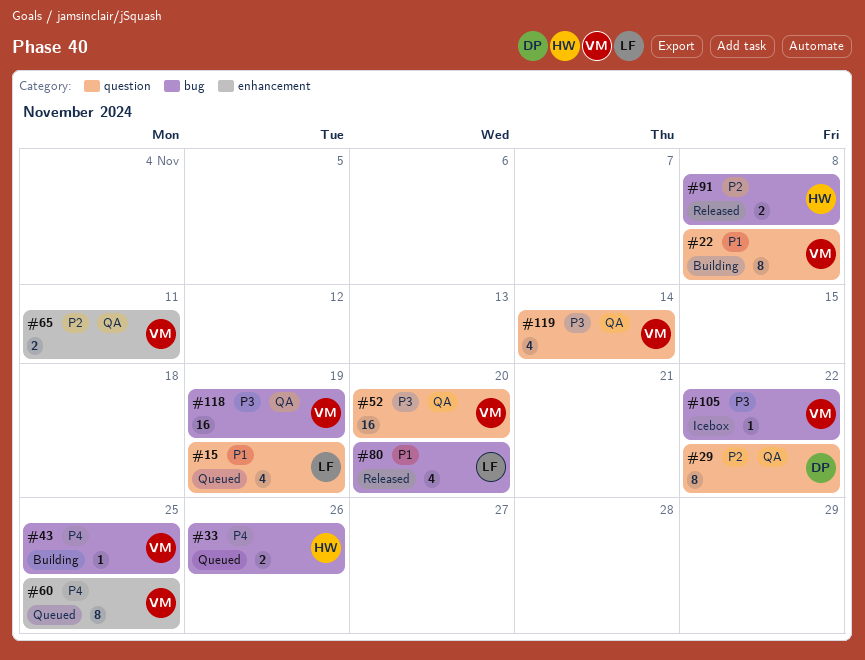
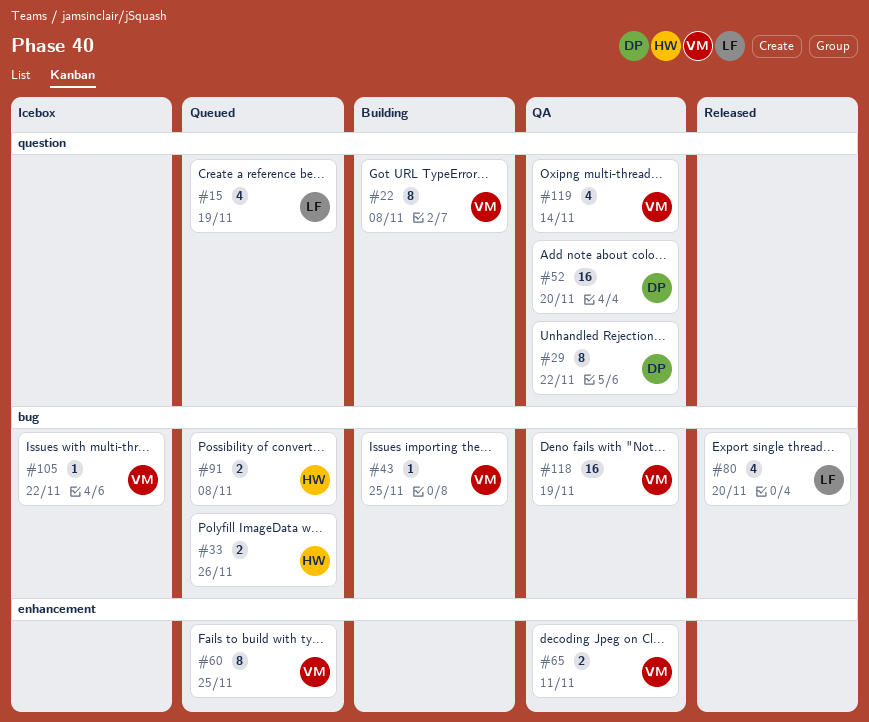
#52, owner: VM -> DP
#91, status: Released -> Queued

